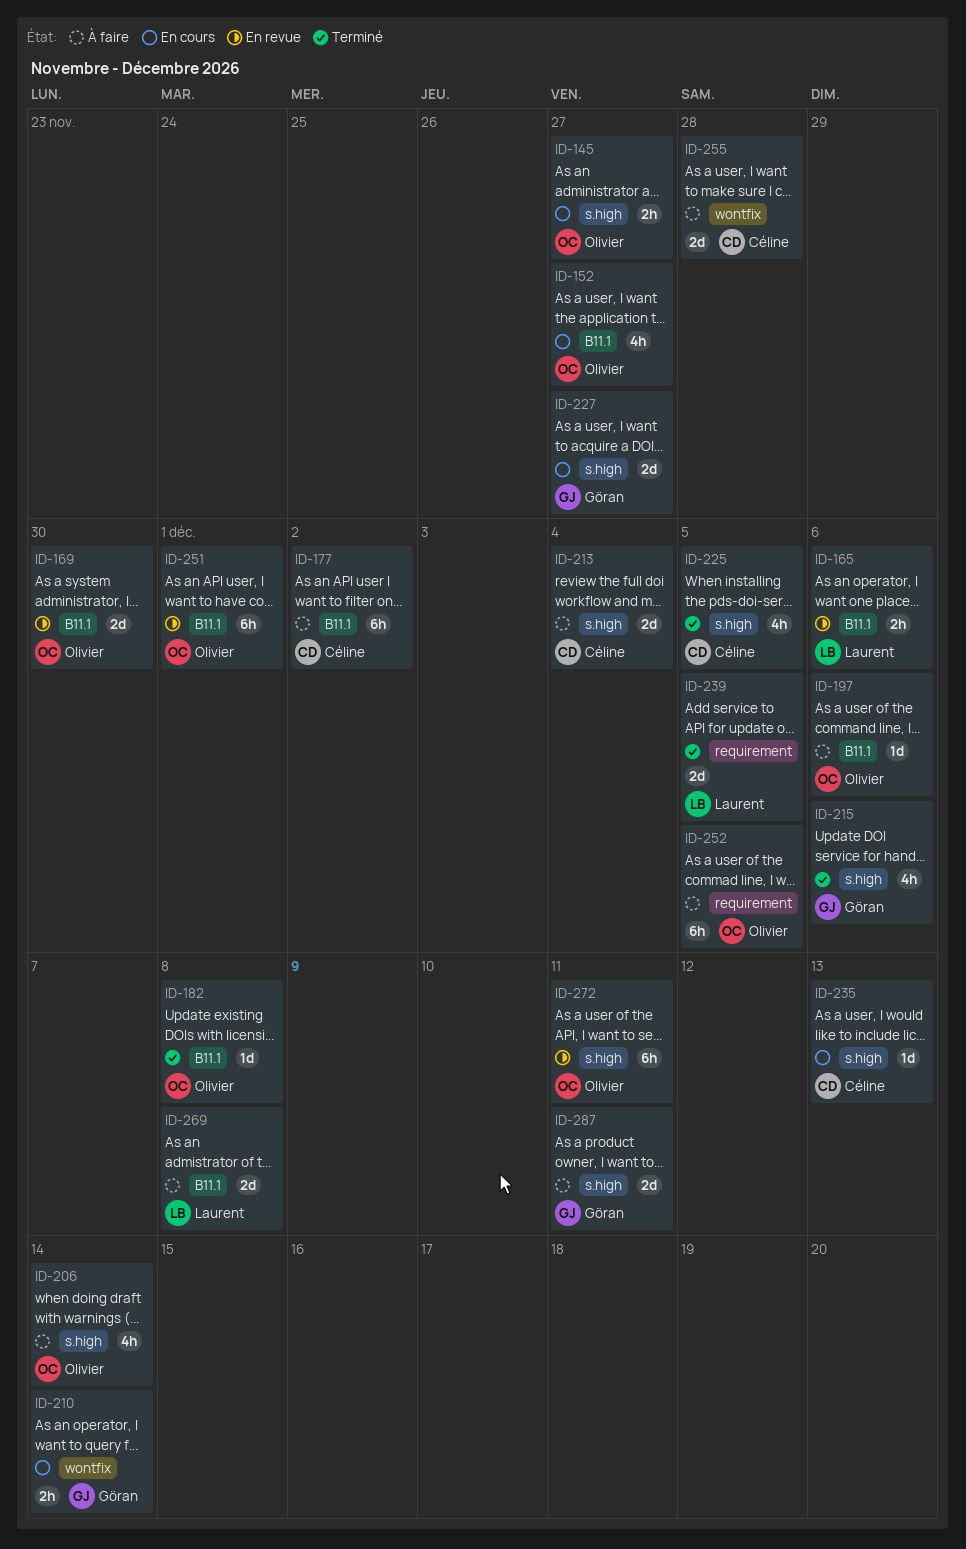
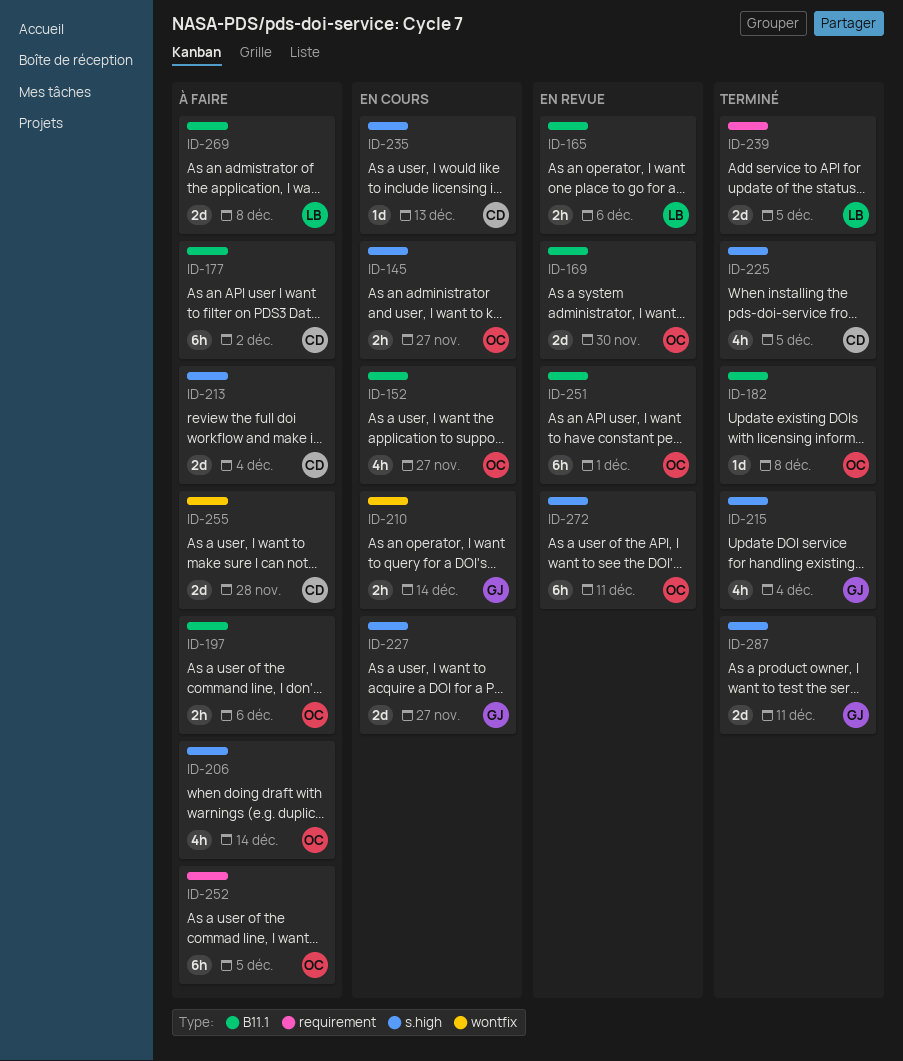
ID-197, estimate: 1d -> 2h
ID-215, due: Dec 6 -> Dec 4
ID-287, status: À faire -> Terminé

